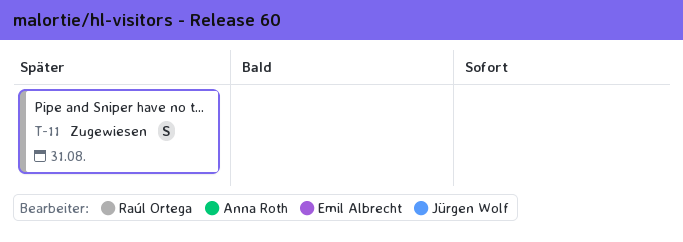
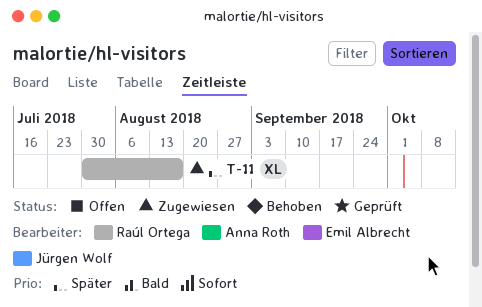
T-11, estimate: S -> XL
T-11, due: Aug 31 -> Aug 17

